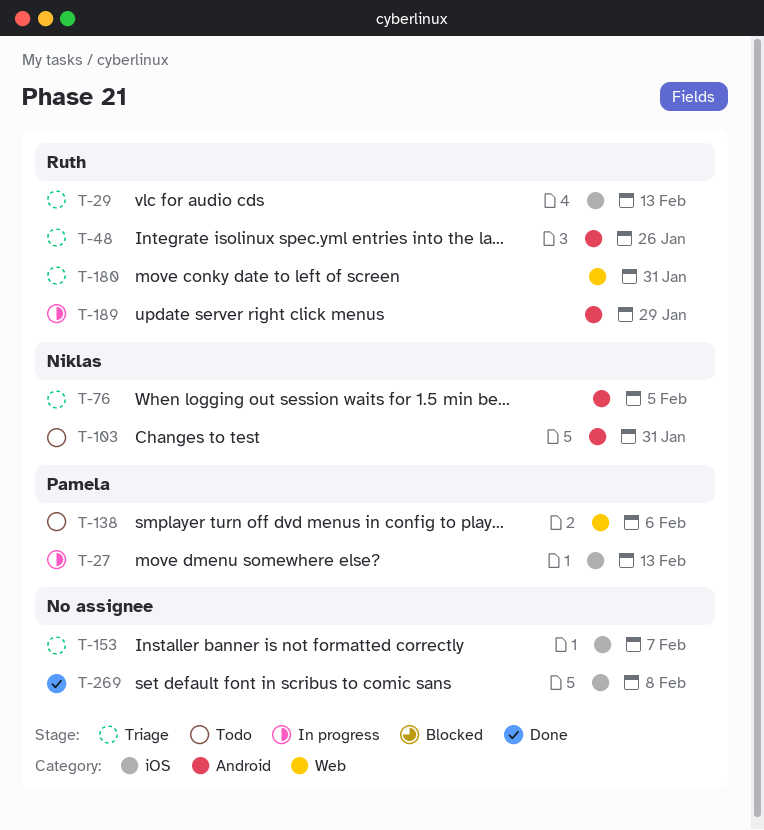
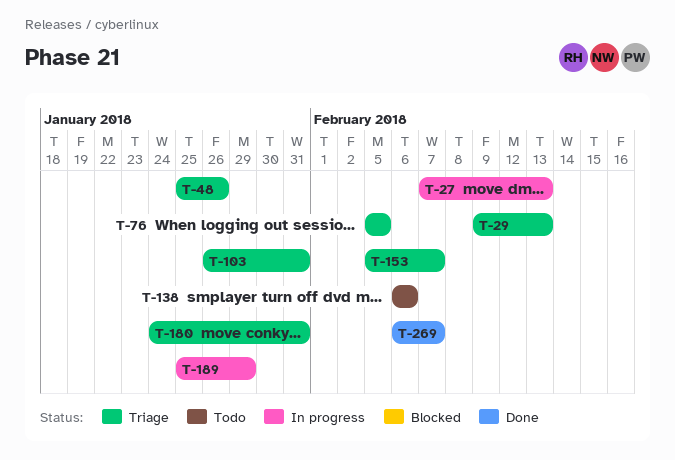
T-103, status: Todo -> Triage
T-269, due: Feb 8 -> Feb 7

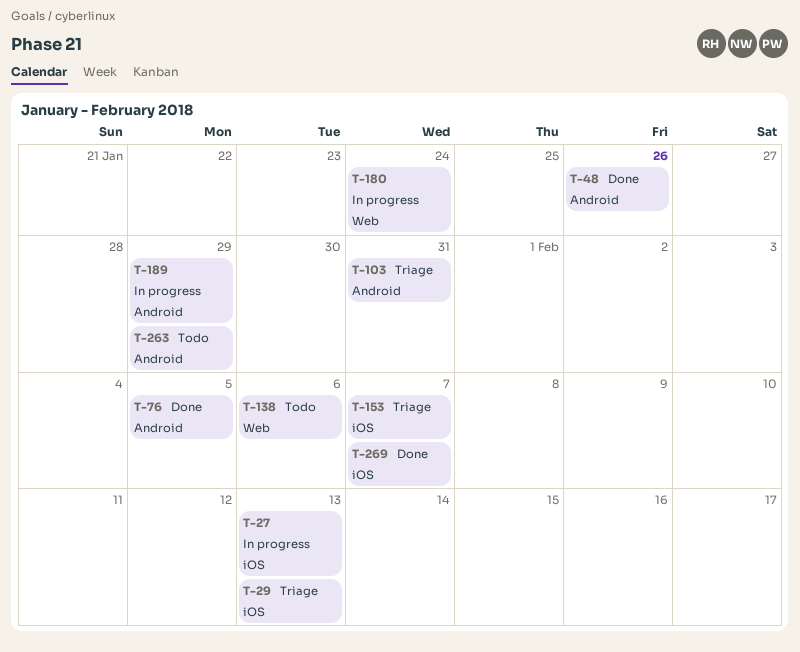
T-48, status: Triage -> Done
T-76, status: Triage -> Done
T-180, status: Triage -> In progress
T-180, due: Jan 31 -> Jan 24
T-263: none -> present

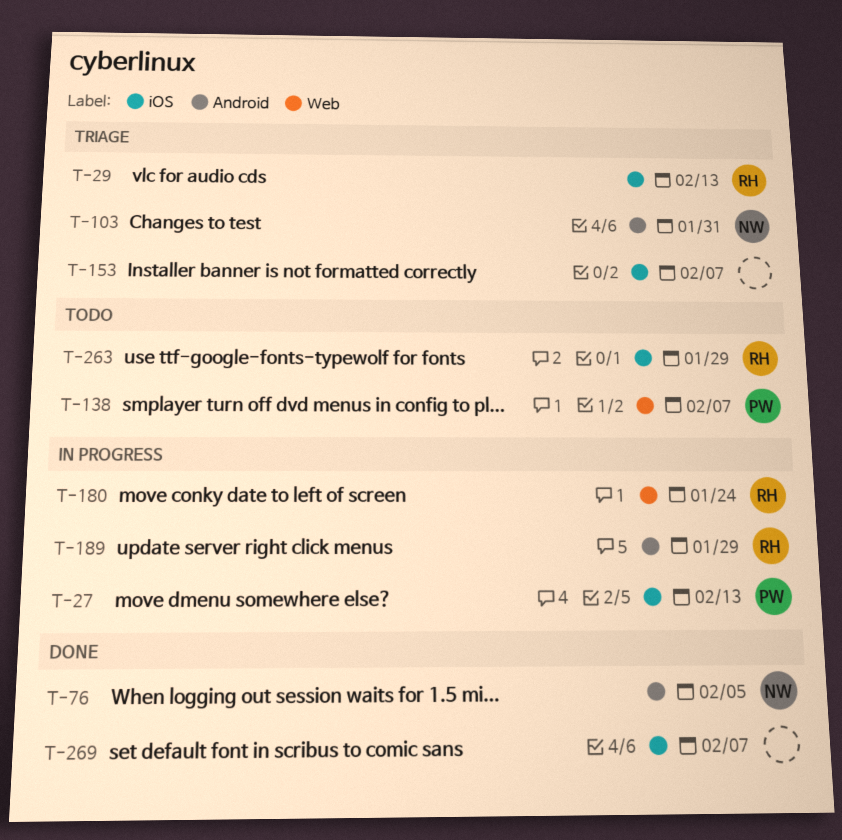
T-48: present -> none
T-138, due: Feb 6 -> Feb 7
T-263, label: Android -> iOS

